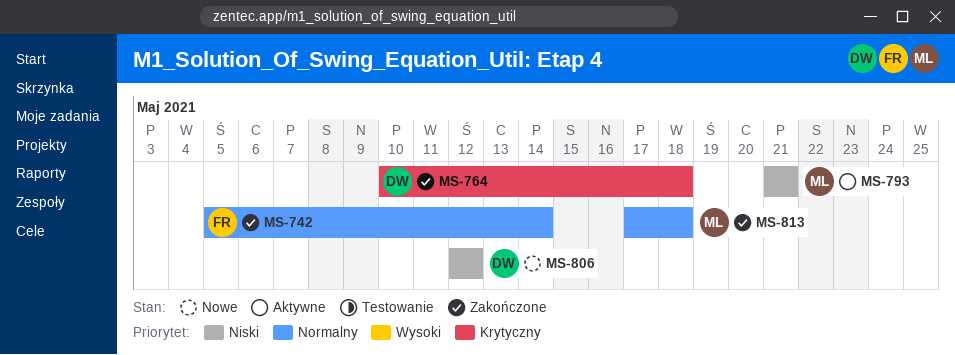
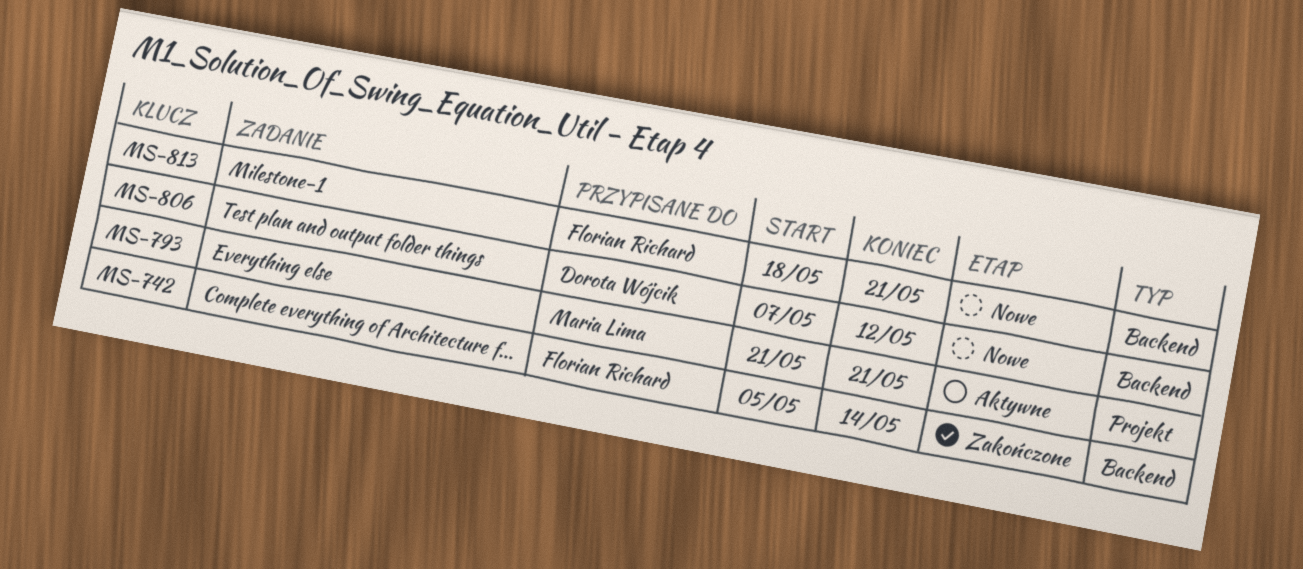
MS-764: present -> none
MS-806, start: May 12 -> May 7
MS-813, status: Zakończone -> Nowe
MS-813, owner: Maria Lima -> Florian Richard
MS-813, start: May 17 -> May 18
MS-813, due: May 18 -> May 21

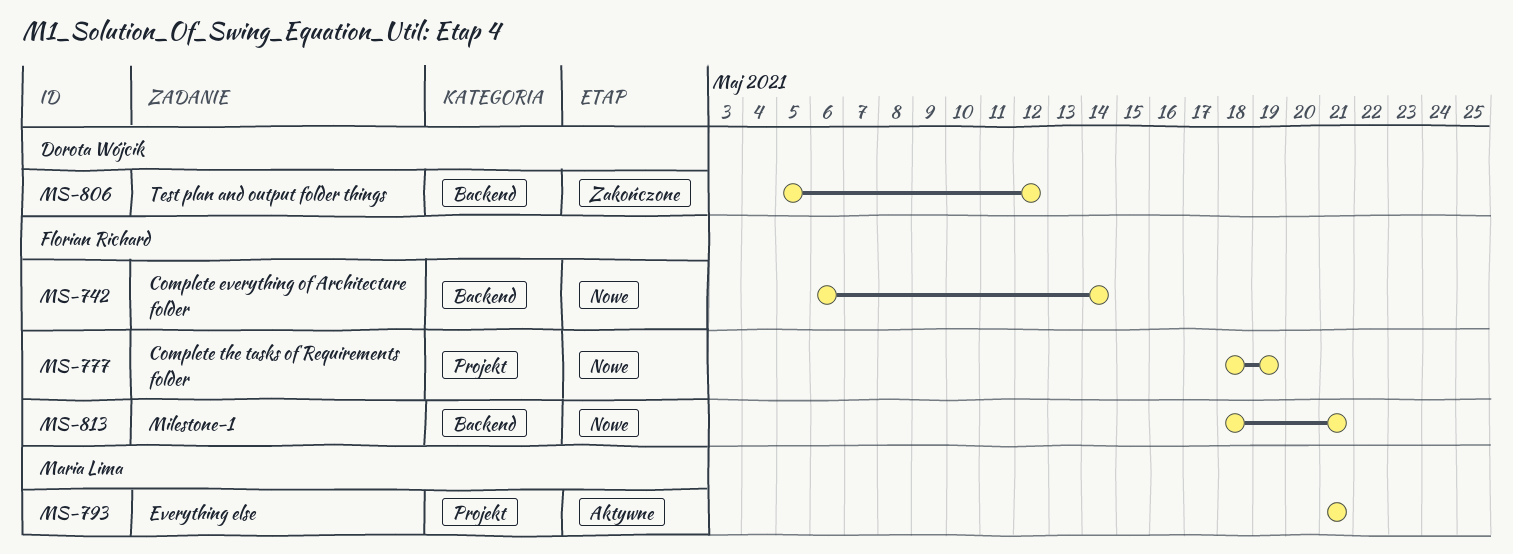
MS-742, status: Zakończone -> Nowe
MS-742, start: May 5 -> May 6
MS-777: none -> present
MS-806, status: Nowe -> Zakończone
MS-806, start: May 7 -> May 5

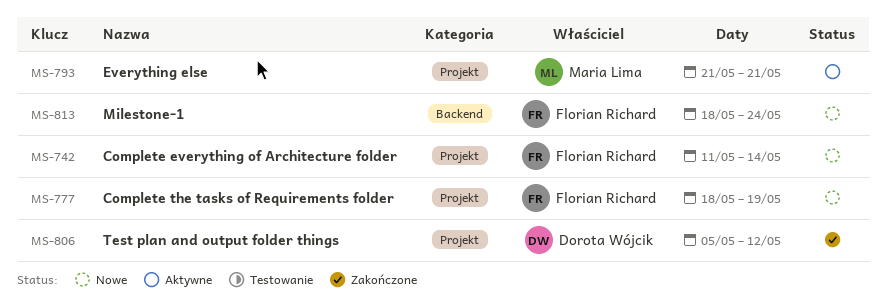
MS-742, label: Backend -> Projekt
MS-742, start: May 6 -> May 11
MS-806, label: Backend -> Projekt
MS-813, due: May 21 -> May 24

